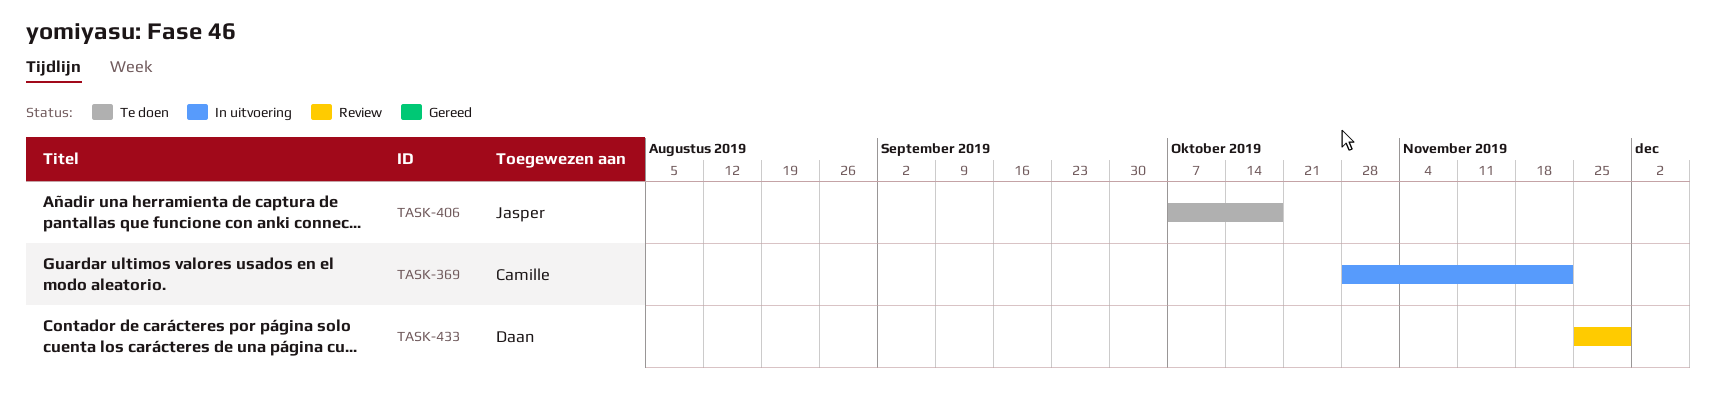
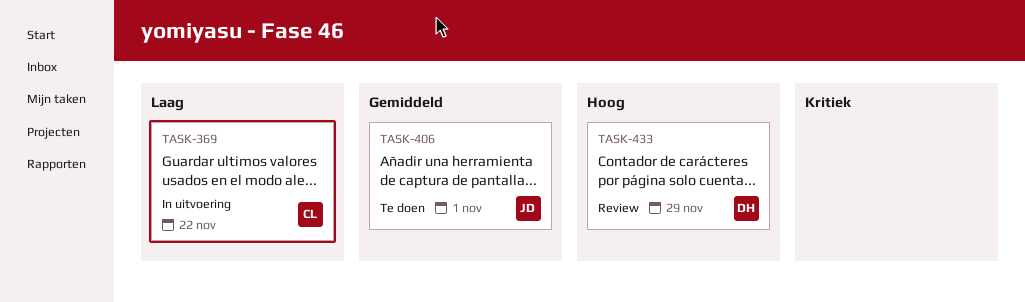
TASK-406, due: Oct 18 -> Nov 1

